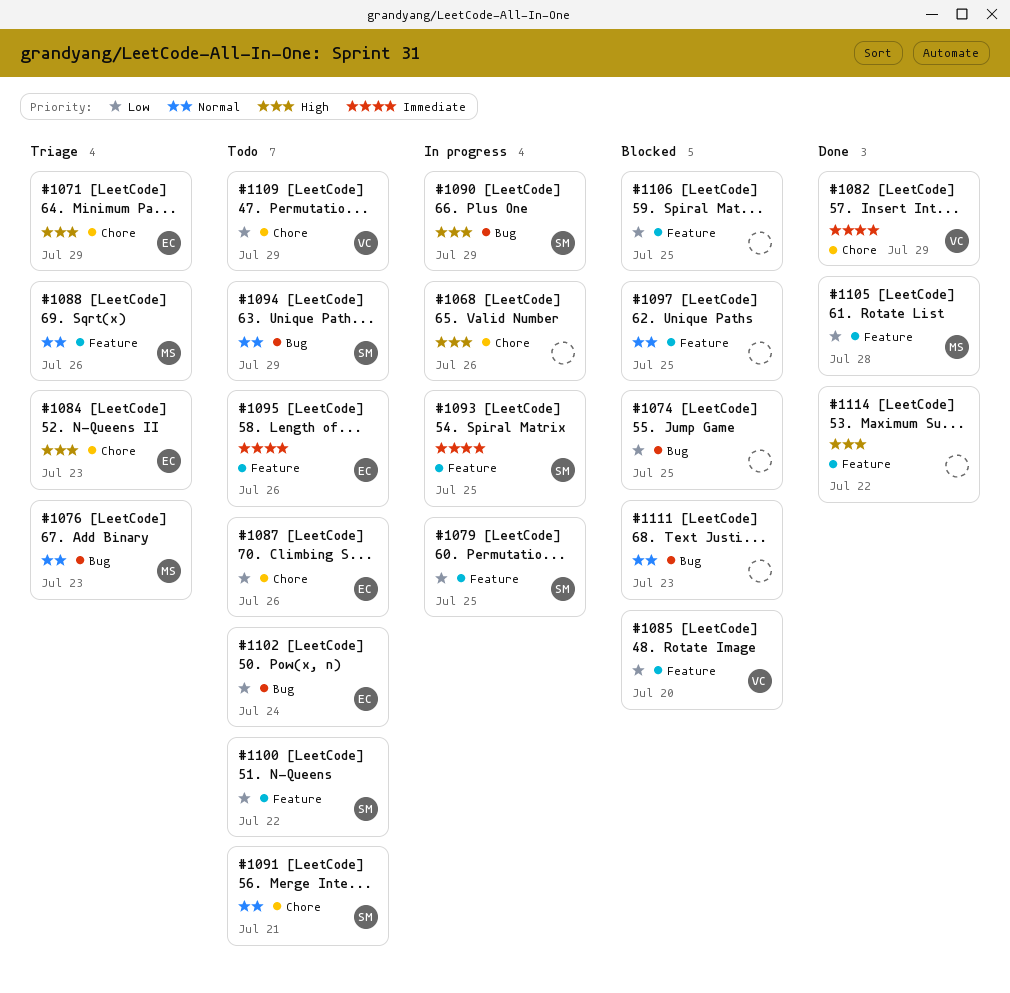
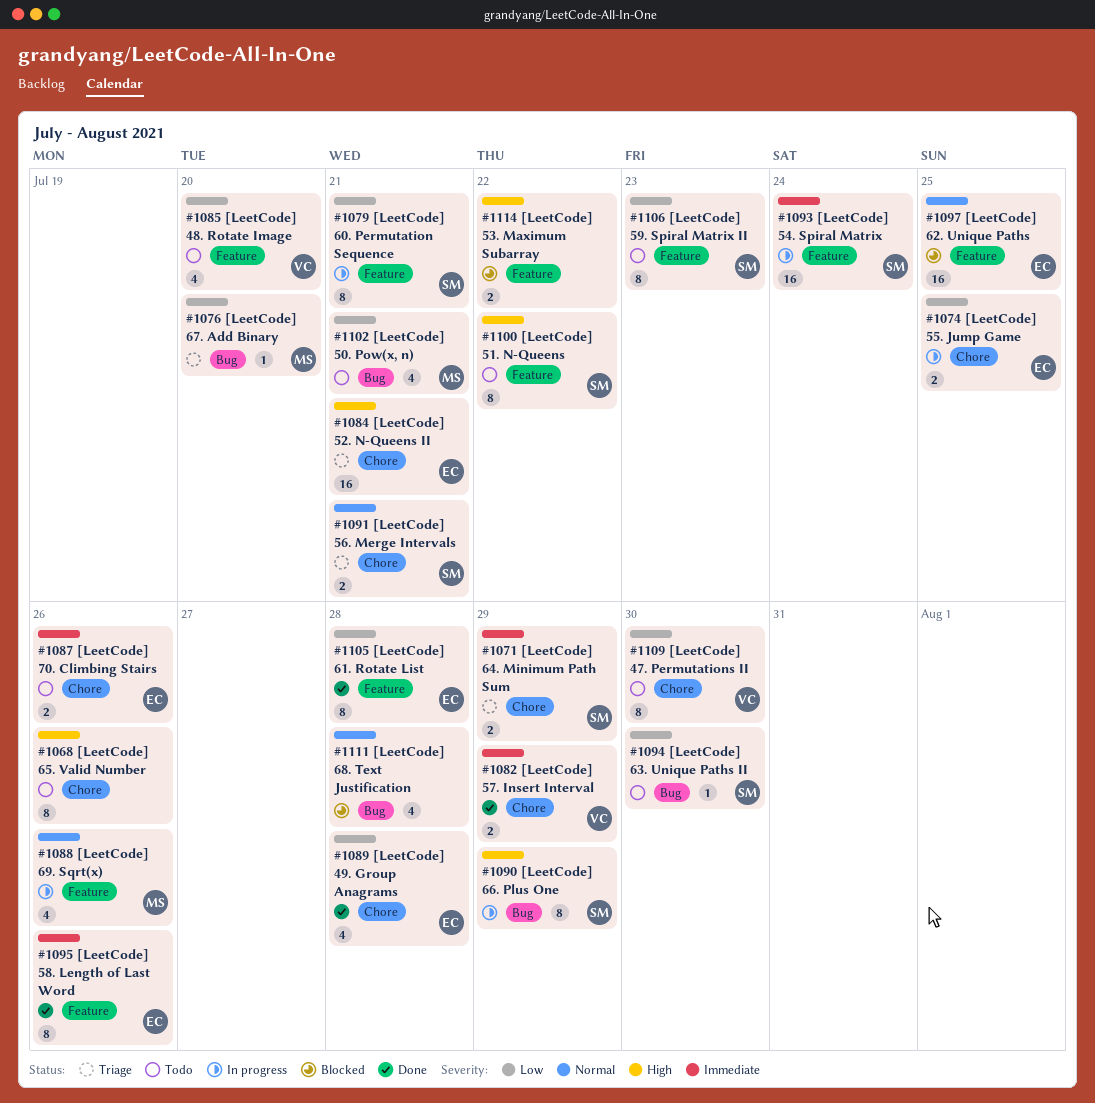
#1068, status: In progress -> Todo
#1071, owner: EC -> SM
#1071, priority: High -> Immediate
#1074, status: Blocked -> In progress
#1074, owner: none -> EC
#1074, label: Bug -> Chore
#1076, priority: Normal -> Low
#1076, due: Jul 23 -> Jul 20
#1079, due: Jul 25 -> Jul 21
#1084, due: Jul 23 -> Jul 21
#1085, status: Blocked -> Todo
#1087, priority: Low -> Immediate
#1088, status: Triage -> In progress
#1089: none -> present
#1091, status: Todo -> Triage
#1093, due: Jul 25 -> Jul 24
#1094, priority: Normal -> Low
#1094, due: Jul 29 -> Jul 30
#1095, status: Todo -> Done
#1097, owner: none -> EC
#1100, priority: Low -> High
#1102, owner: EC -> MS
#1102, due: Jul 24 -> Jul 21
#1105, owner: MS -> EC
#1106, status: Blocked -> Todo
#1106, owner: none -> SM
#1106, due: Jul 25 -> Jul 23
#1109, due: Jul 29 -> Jul 30
#1111, due: Jul 23 -> Jul 28
#1114, status: Done -> Blocked

